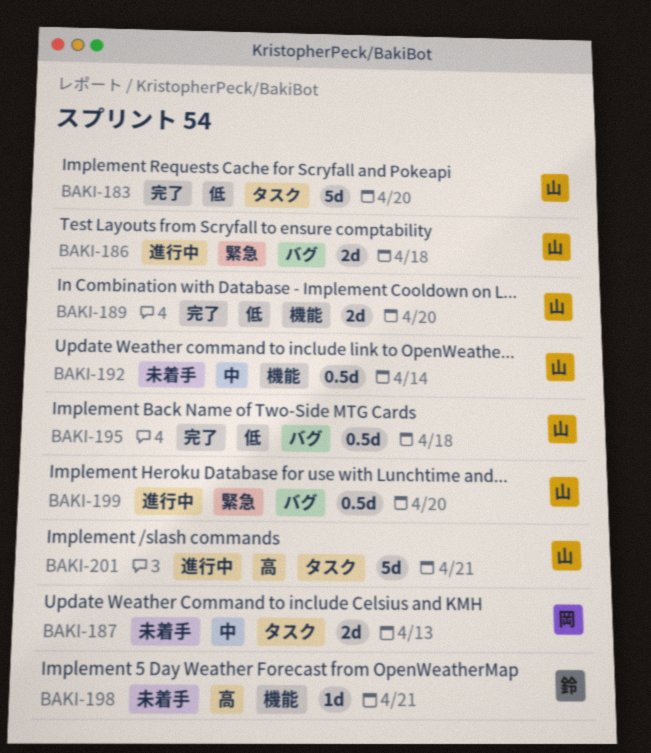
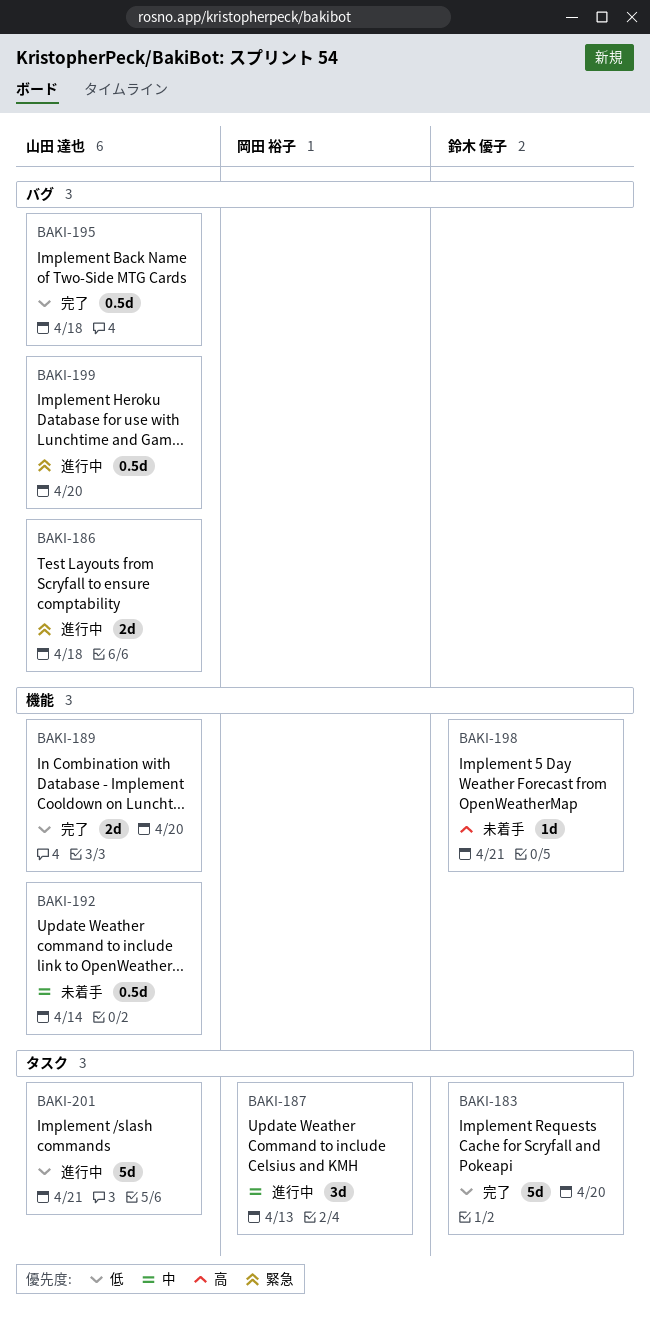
BAKI-183, owner: 山田 達也 -> 鈴木 優子
BAKI-187, status: 未着手 -> 進行中
BAKI-187, estimate: 2d -> 3d
BAKI-201, priority: 高 -> 低

